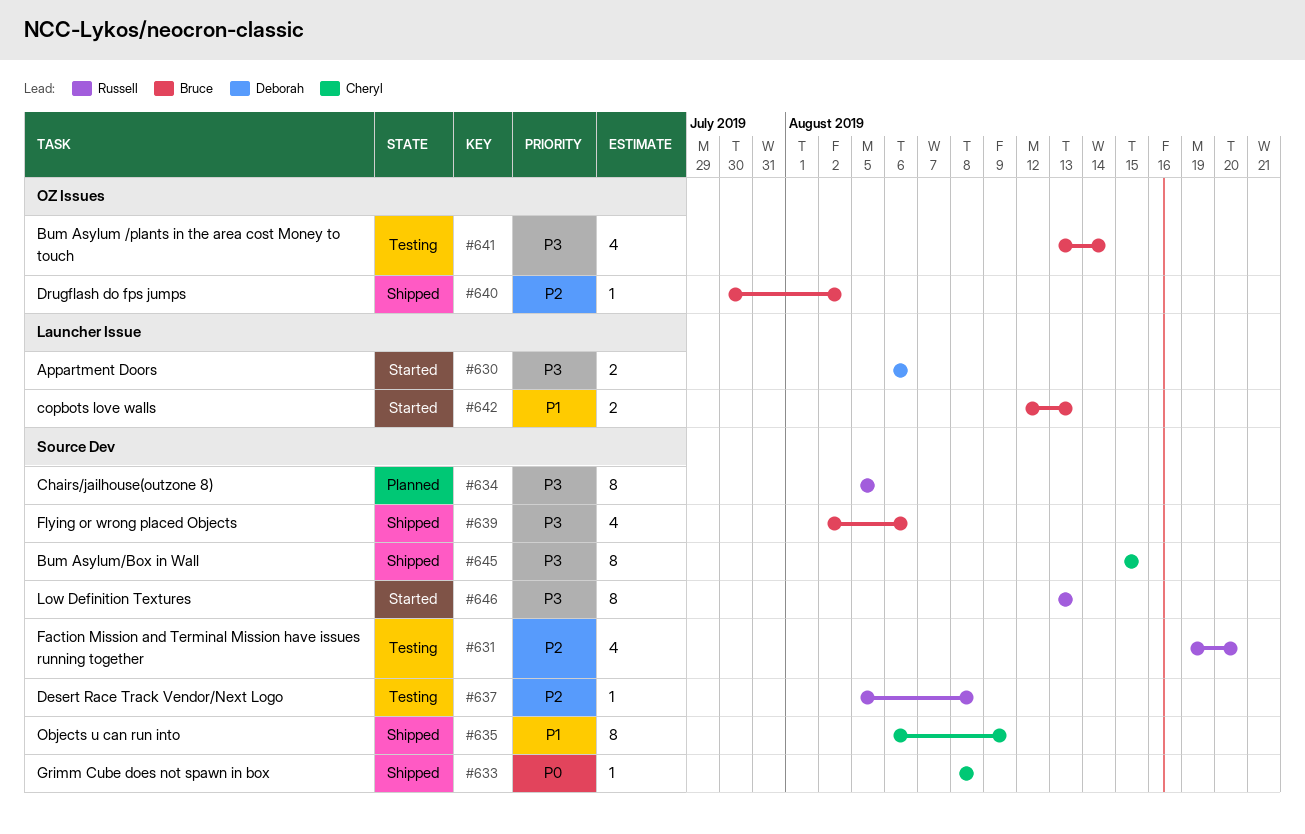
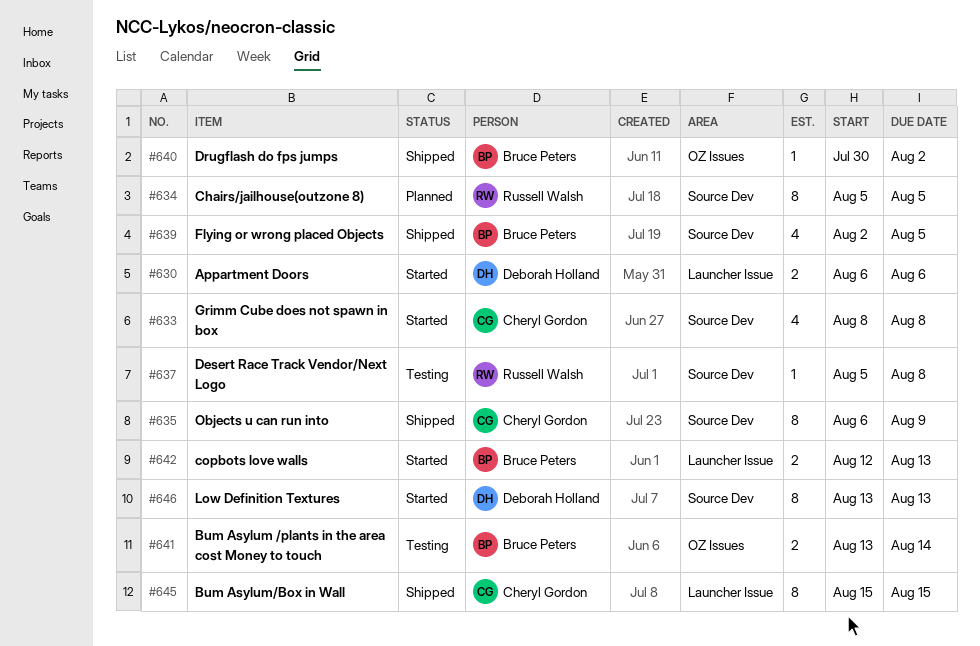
#631: present -> none
#633, status: Shipped -> Started
#633, estimate: 1 -> 4
#639, due: Aug 6 -> Aug 5
#641, estimate: 4 -> 2
#645, label: Source Dev -> Launcher Issue
#646, owner: Russell Walsh -> Deborah Holland

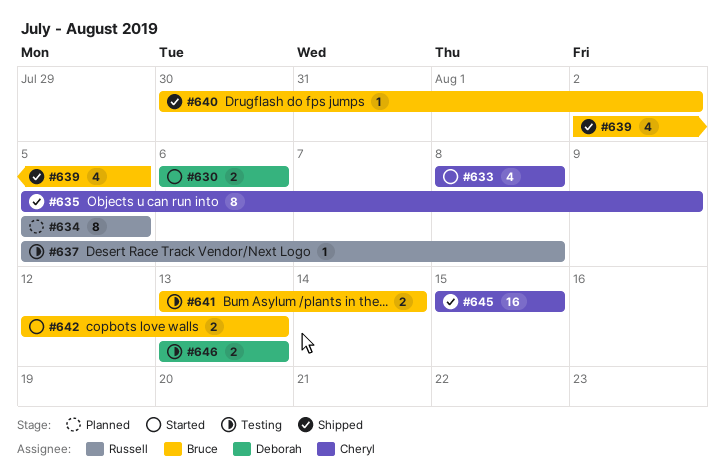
#635, start: Aug 6 -> Aug 5
#645, estimate: 8 -> 16
#646, status: Started -> Testing
#646, estimate: 8 -> 2

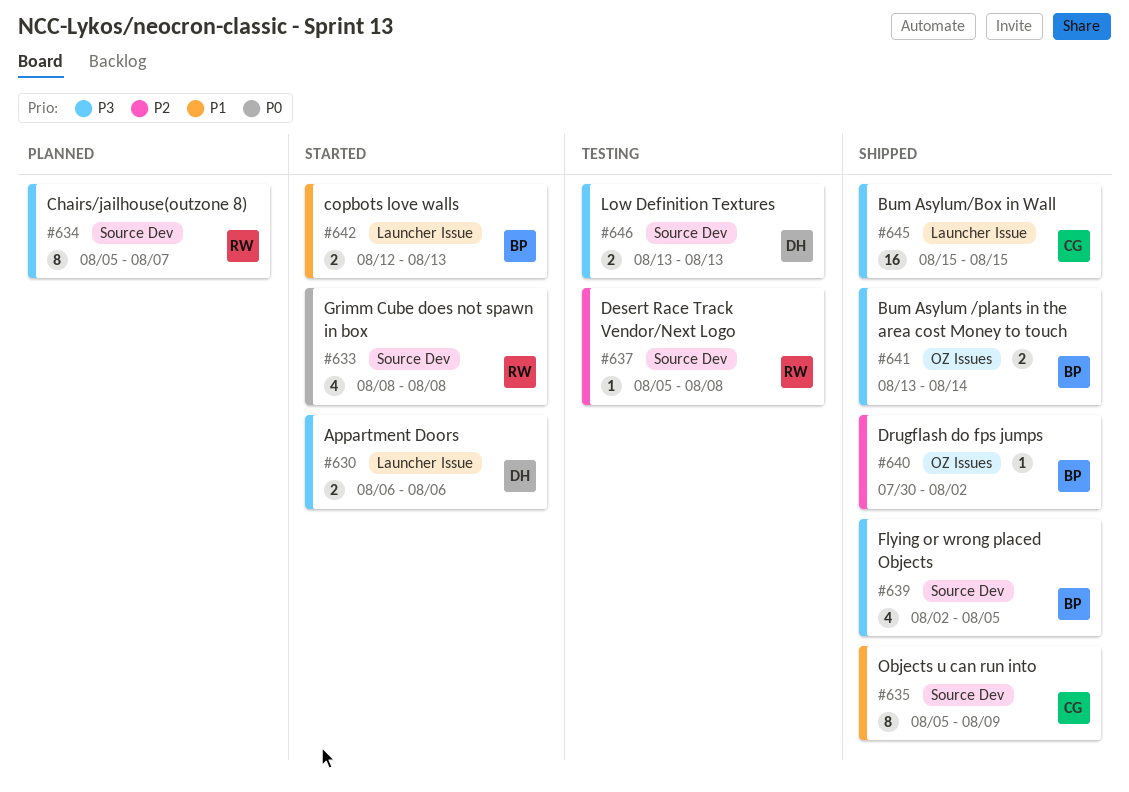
#633, owner: Cheryl -> Russell
#634, due: Aug 5 -> Aug 7
#641, status: Testing -> Shipped

